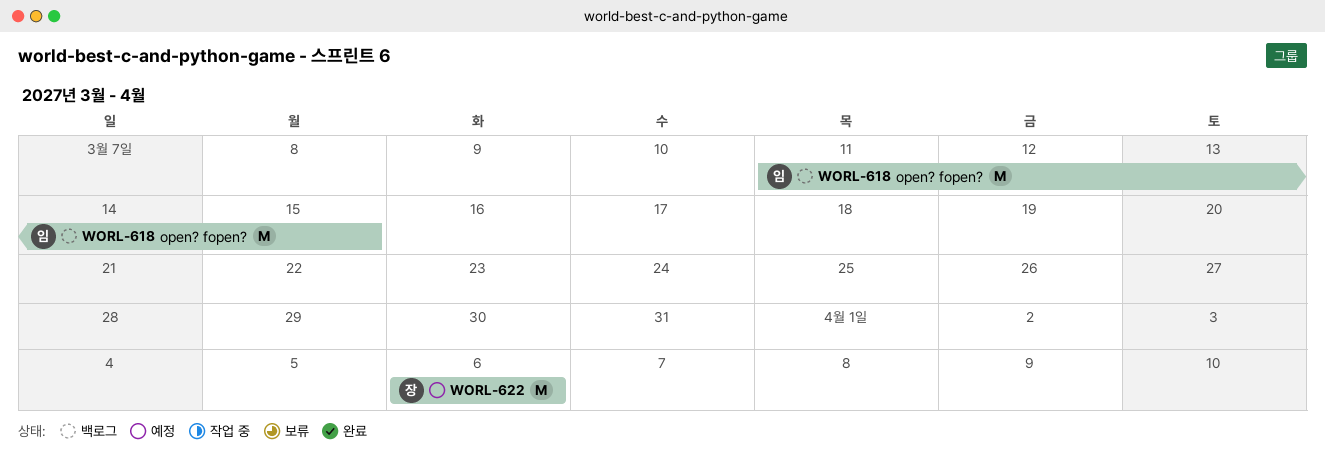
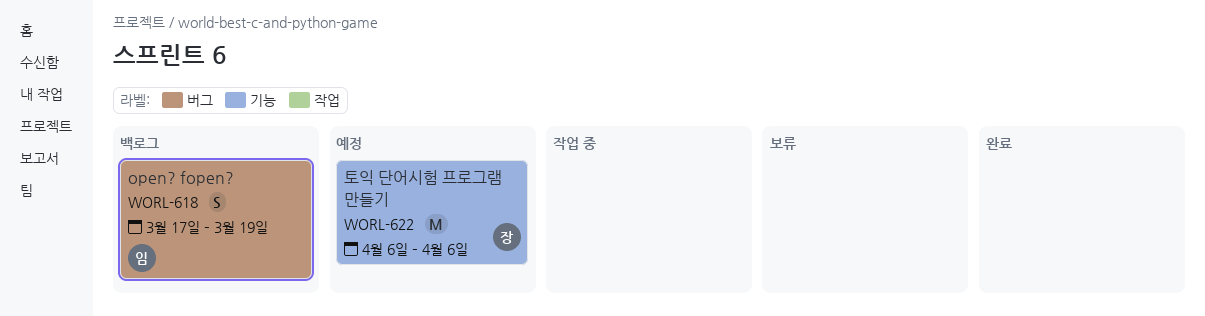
WORL-618, estimate: M -> S
WORL-618, start: Mar 11 -> Mar 17
WORL-618, due: Mar 15 -> Mar 19

